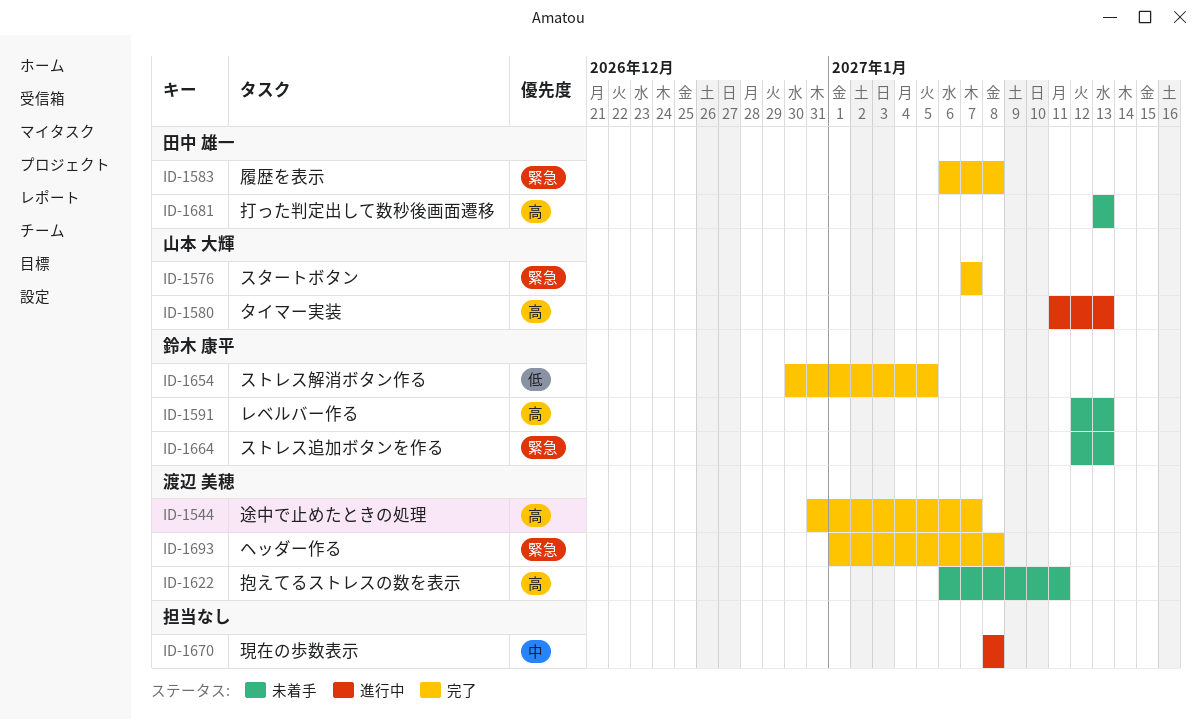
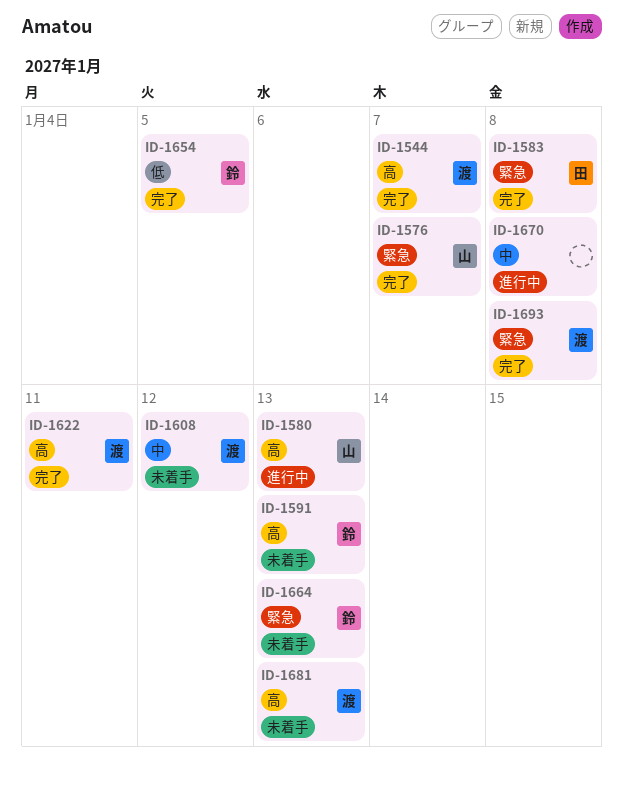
ID-1608: none -> present
ID-1622, status: 未着手 -> 完了
ID-1681, owner: 田中 雄一 -> 渡辺 美穂

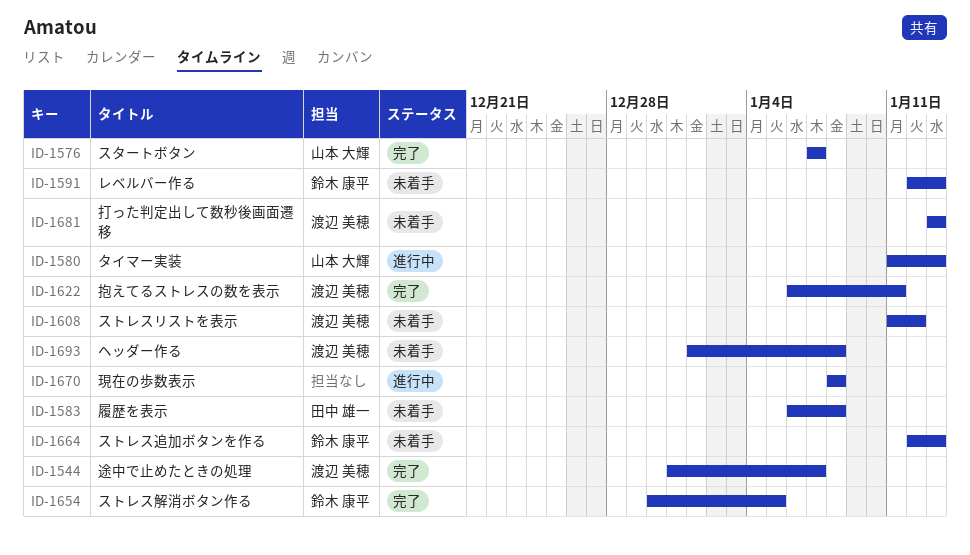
ID-1583, status: 完了 -> 未着手
ID-1693, status: 完了 -> 未着手

